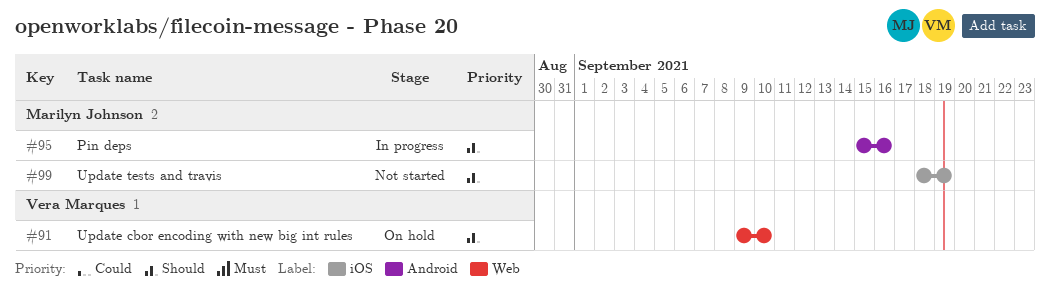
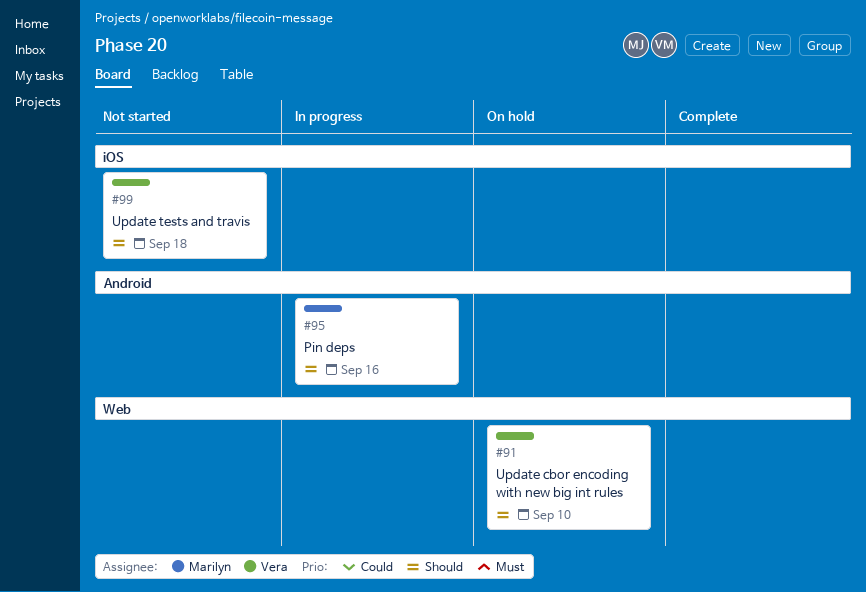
#99, owner: Marilyn Johnson -> Vera Marques
#99, due: Sep 19 -> Sep 18

